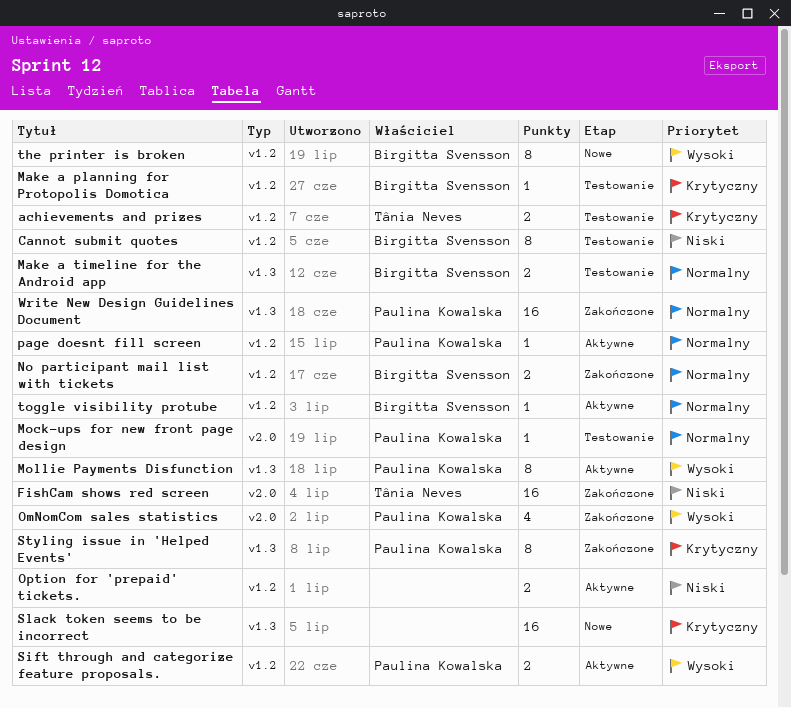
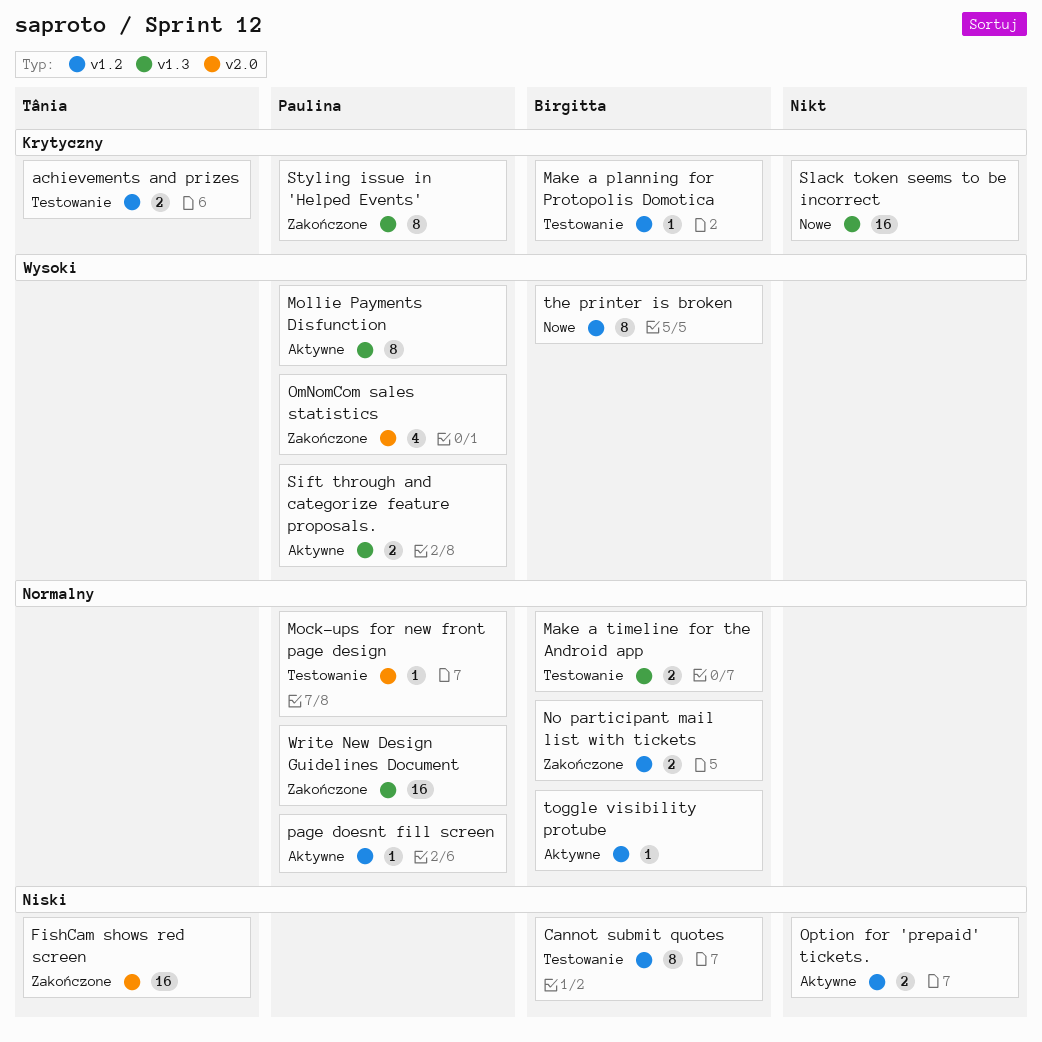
Sift through and categorize feature proposals., label: v1.2 -> v1.3

